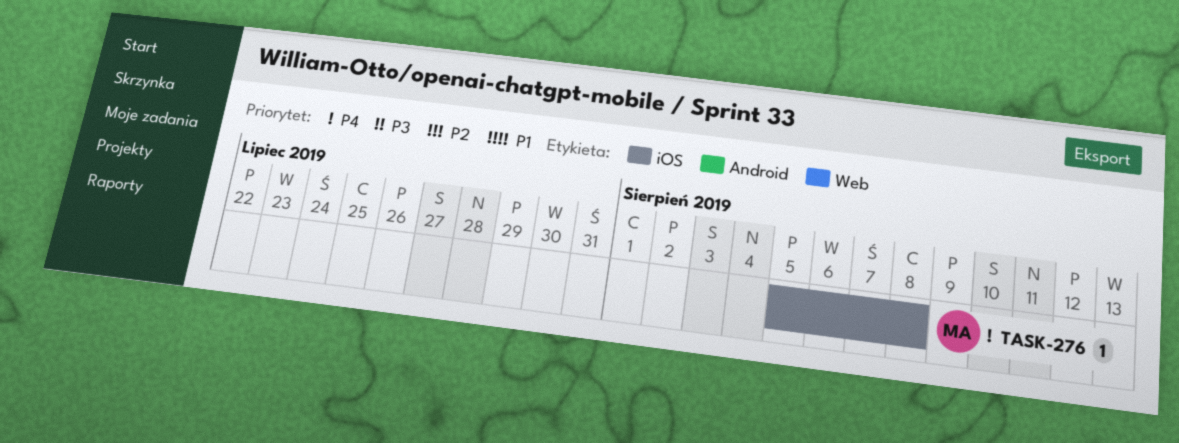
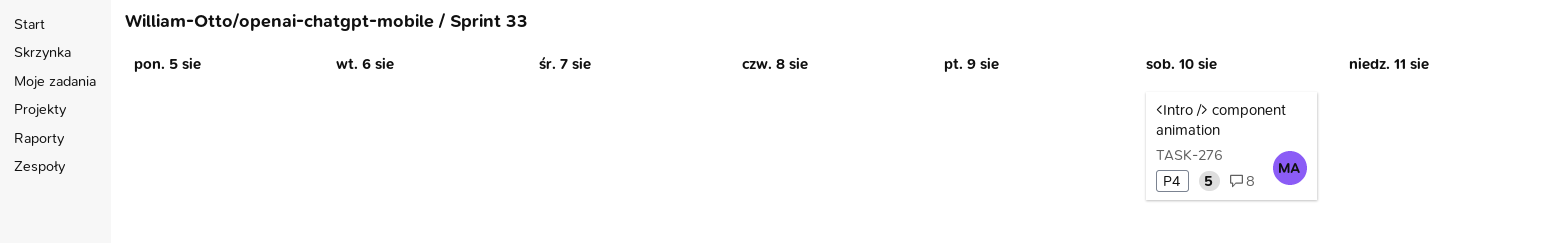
TASK-276, estimate: 1 -> 5
TASK-276, due: Aug 8 -> Aug 10

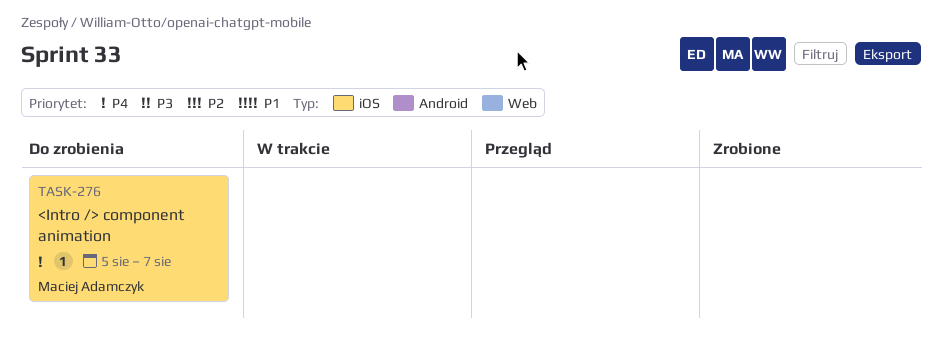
TASK-276, estimate: 5 -> 1
TASK-276, due: Aug 10 -> Aug 7

